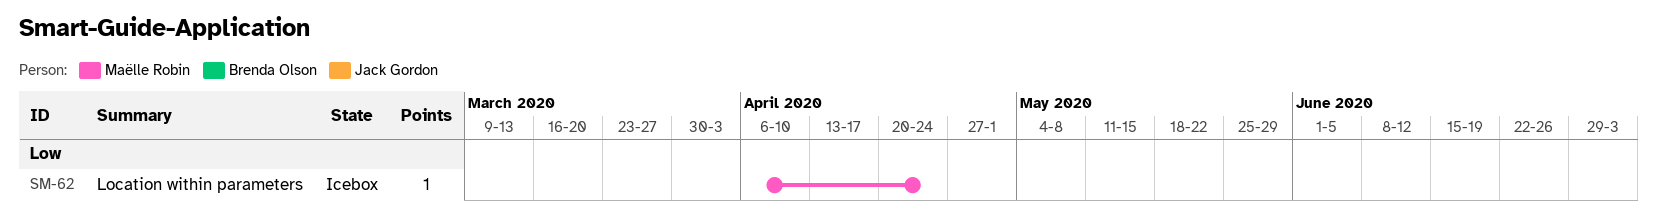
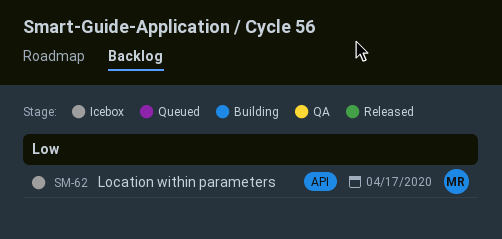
SM-62, due: Apr 24 -> Apr 17

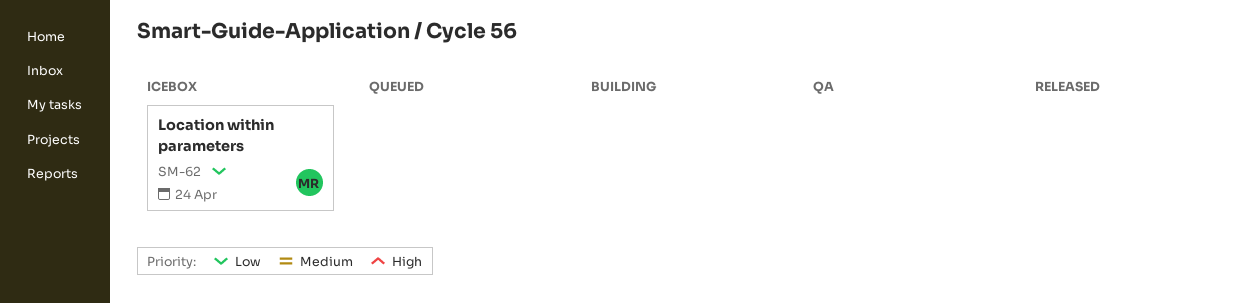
SM-62, due: Apr 17 -> Apr 24

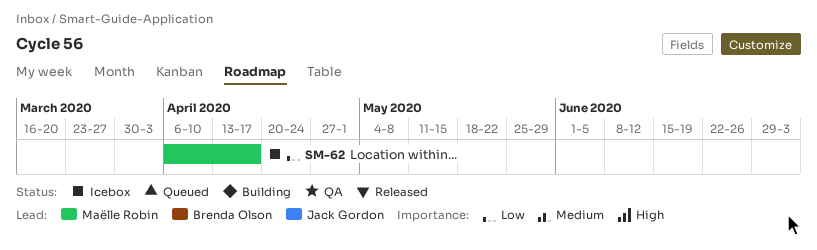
SM-62, due: Apr 24 -> Apr 17

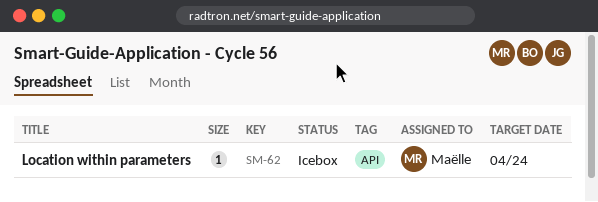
SM-62, due: Apr 17 -> Apr 24

